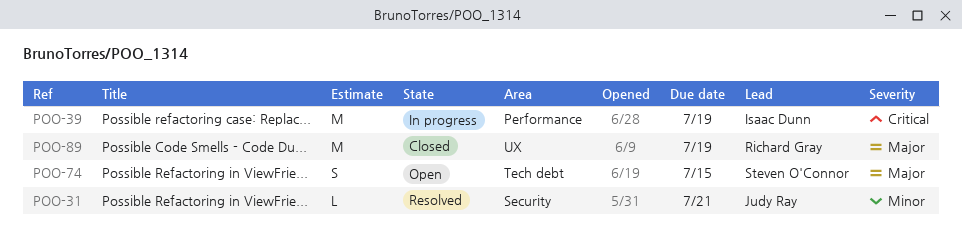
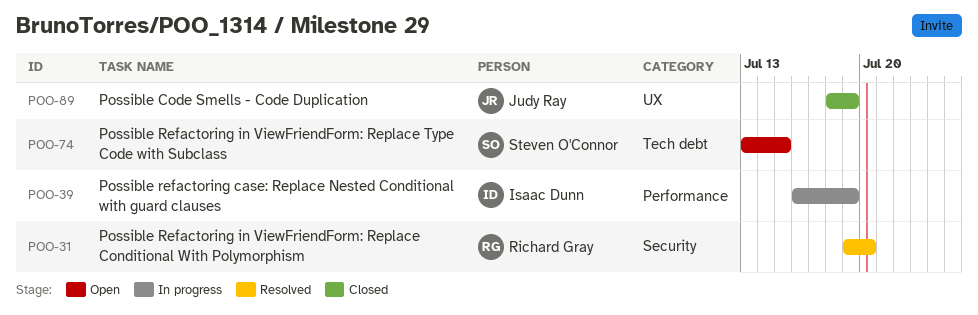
POO-31, owner: Judy Ray -> Richard Gray
POO-31, due: Jul 21 -> Jul 20
POO-89, owner: Richard Gray -> Judy Ray

